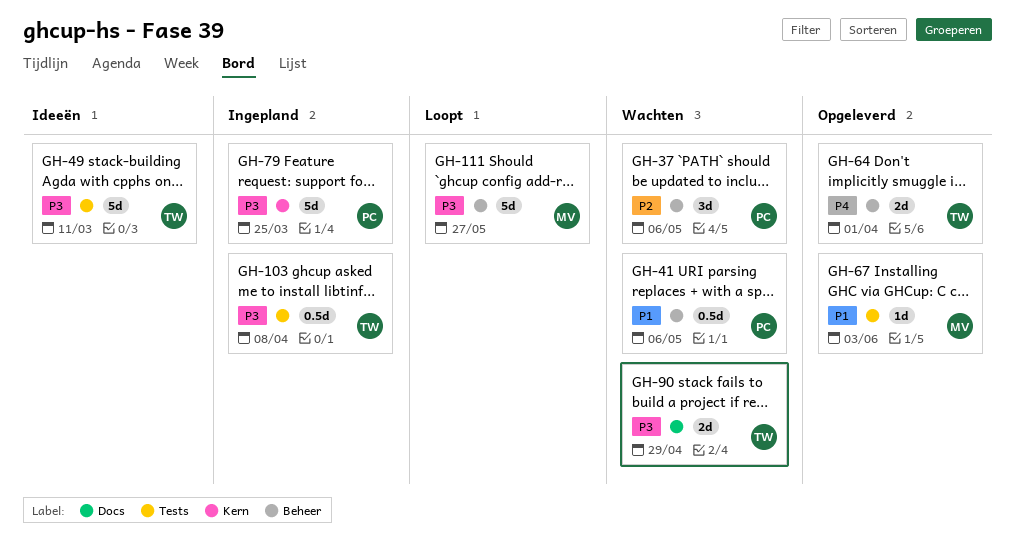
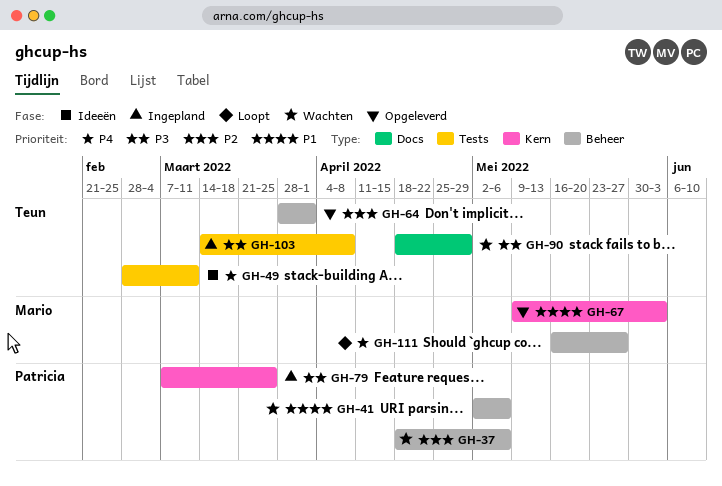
GH-49, priority: P3 -> P4
GH-64, priority: P4 -> P2
GH-67, label: Tests -> Kern
GH-111, priority: P3 -> P4

